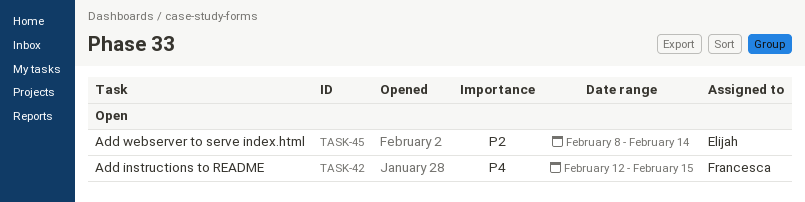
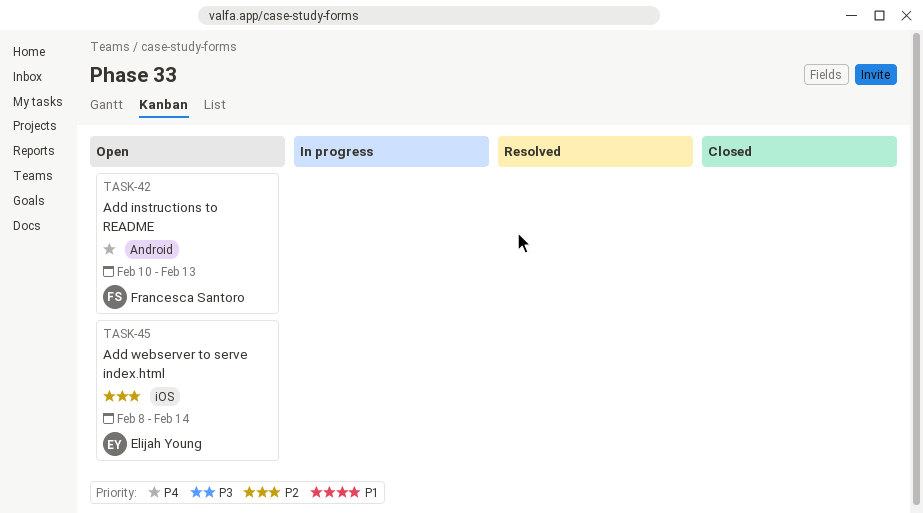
TASK-42, start: Feb 12 -> Feb 10
TASK-42, due: Feb 15 -> Feb 13

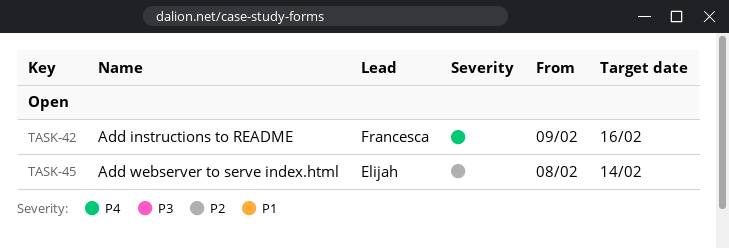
TASK-42, start: Feb 10 -> Feb 9
TASK-42, due: Feb 13 -> Feb 16

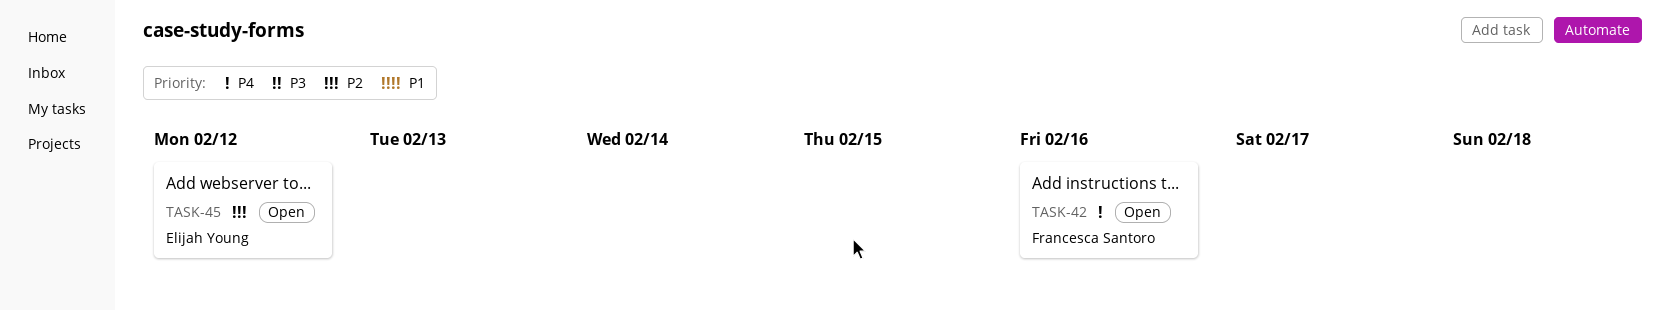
TASK-45, due: Feb 14 -> Feb 12

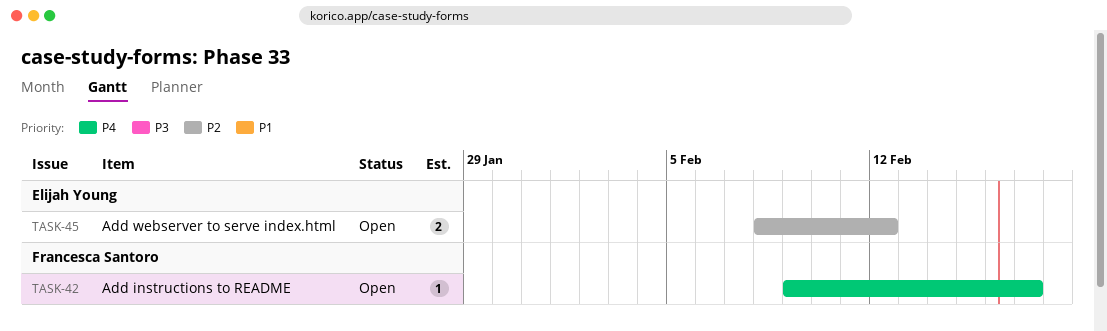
TASK-42, due: Feb 16 -> Feb 17

